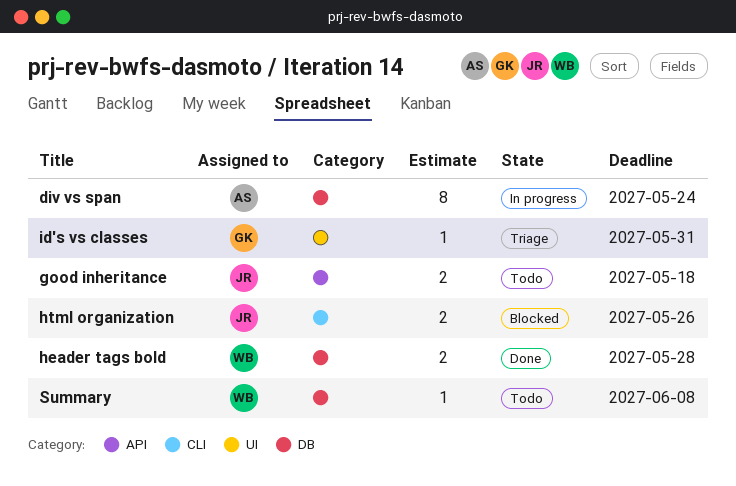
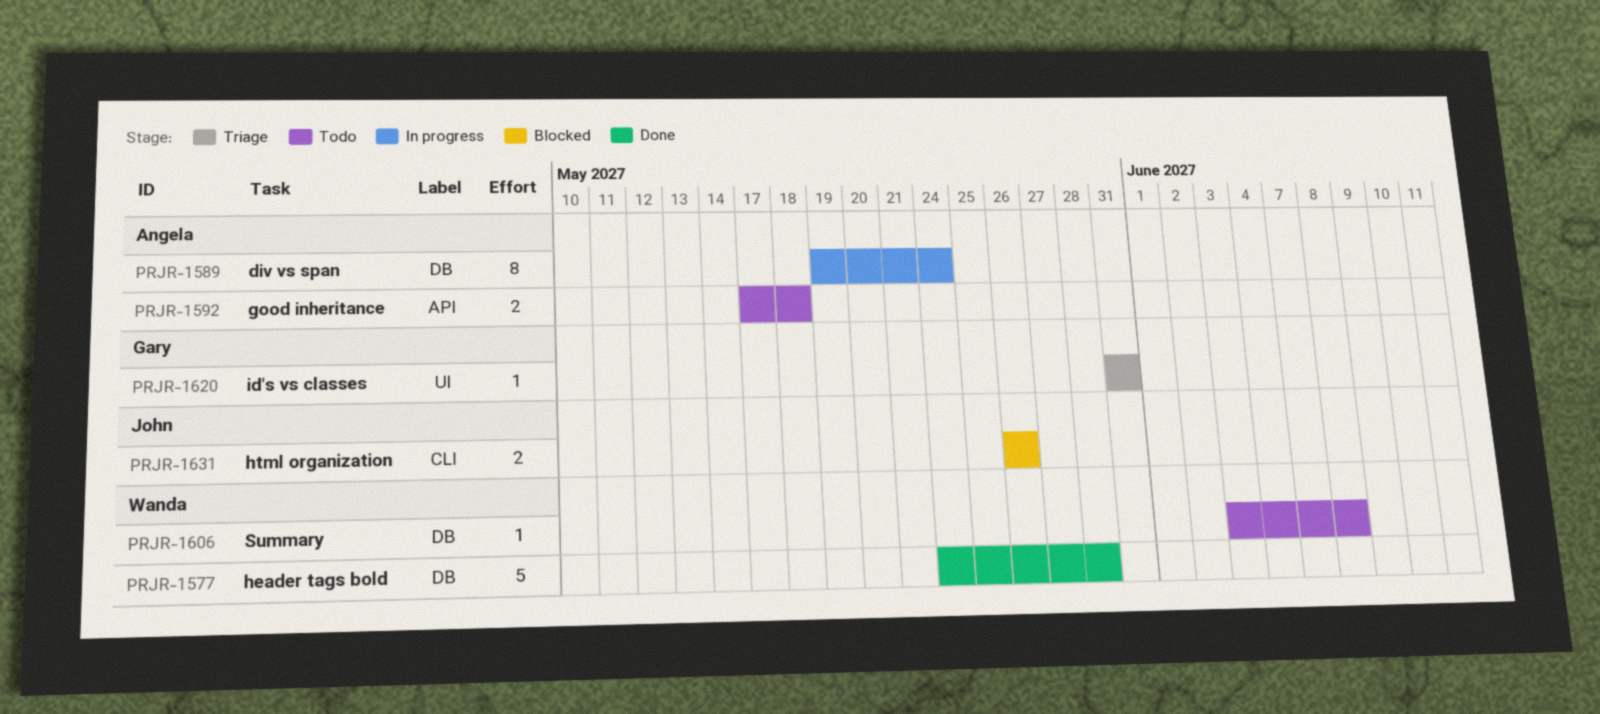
good inheritance, owner: John -> Angela
header tags bold, estimate: 2 -> 5

